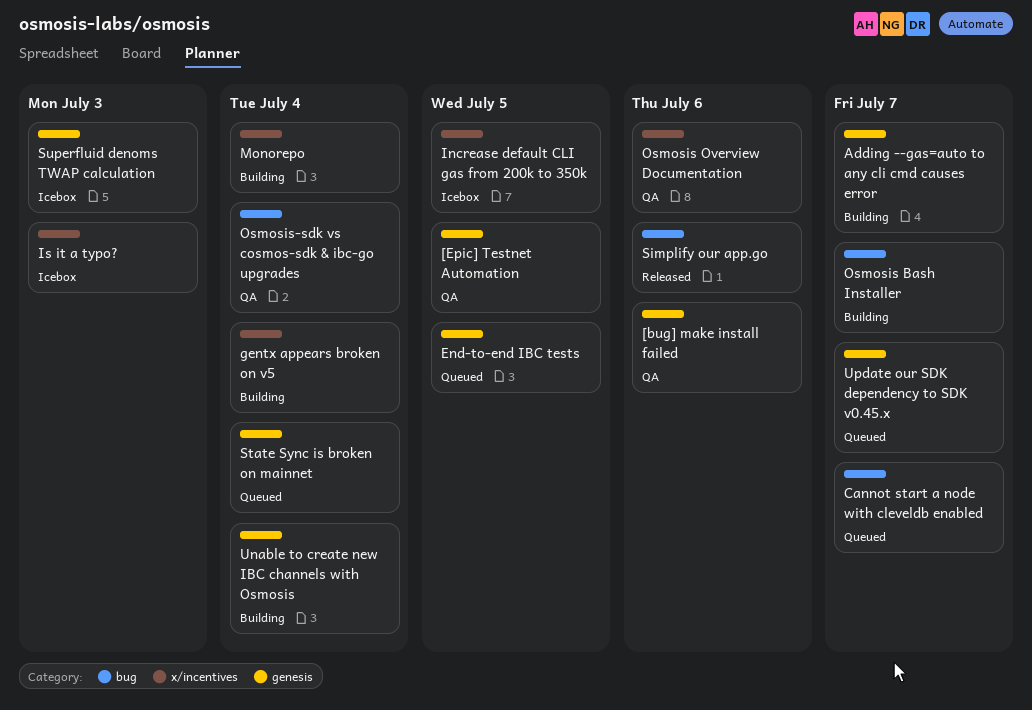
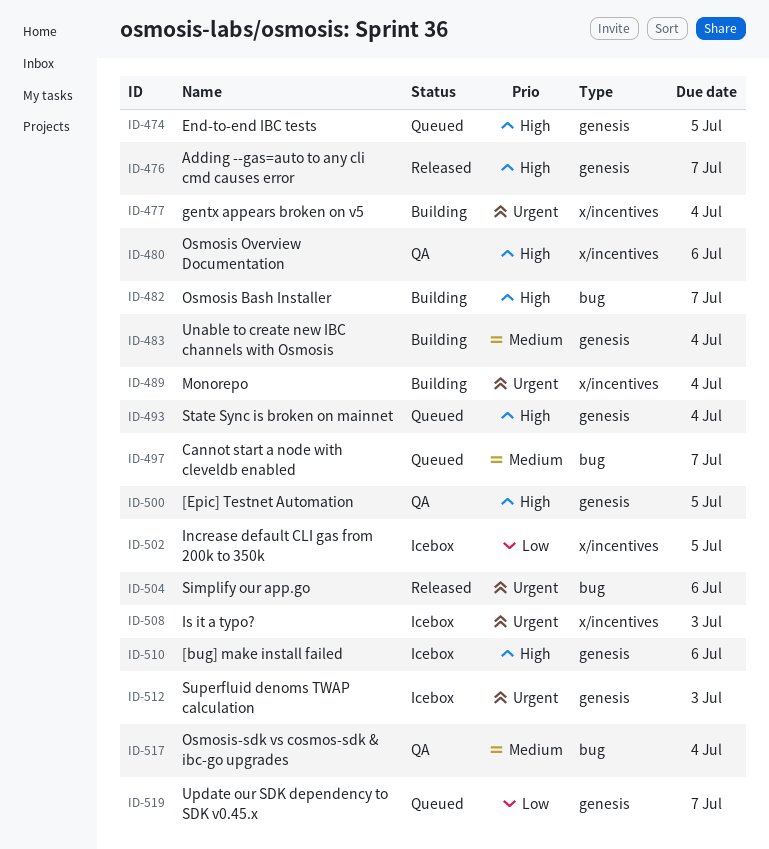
[bug] make install failed, status: QA -> Icebox
Adding --gas=auto to any cli cmd causes error, status: Building -> Released

